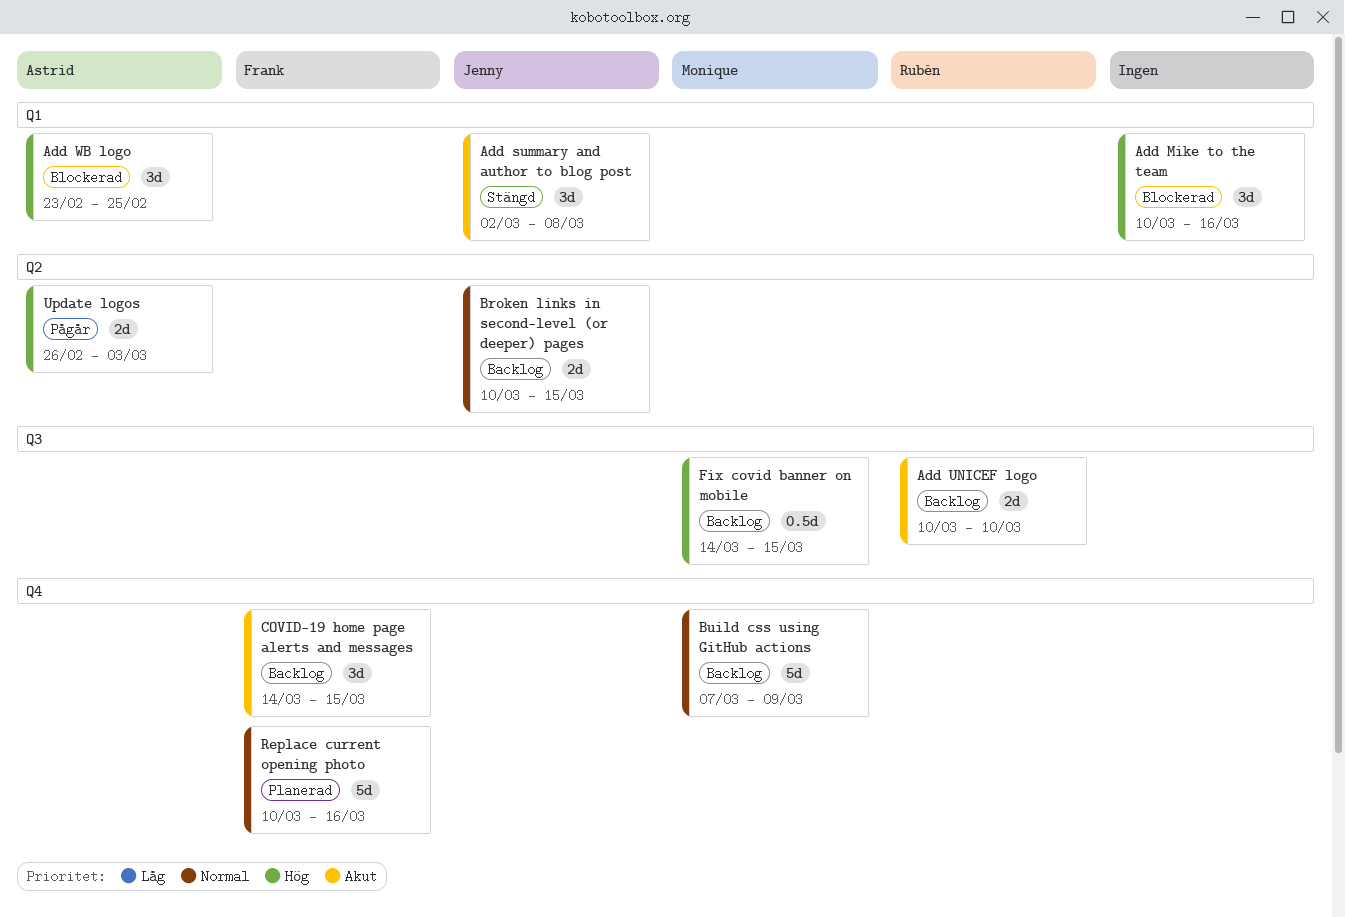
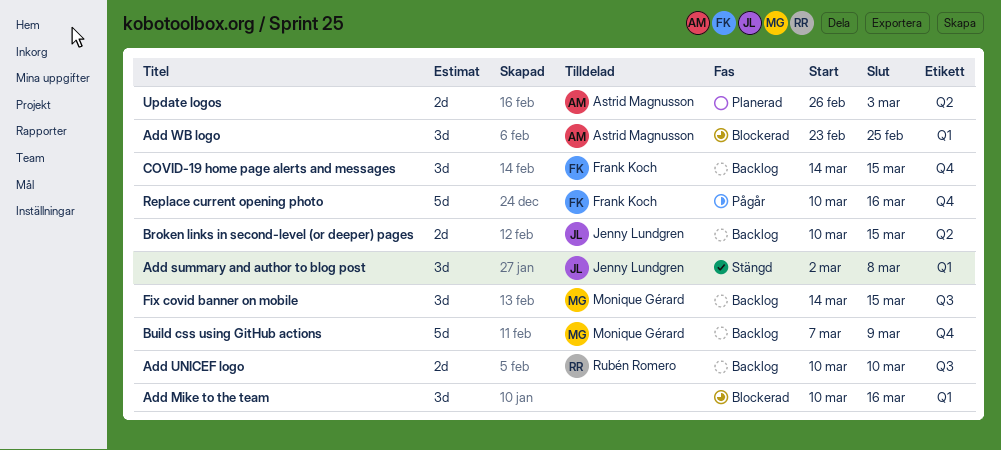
Fix covid banner on mobile, estimate: 0.5d -> 3d
Replace current opening photo, status: Planerad -> Pågår
Update logos, status: Pågår -> Planerad

